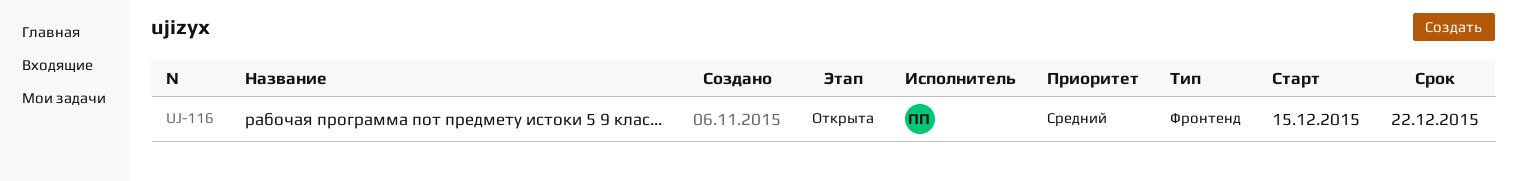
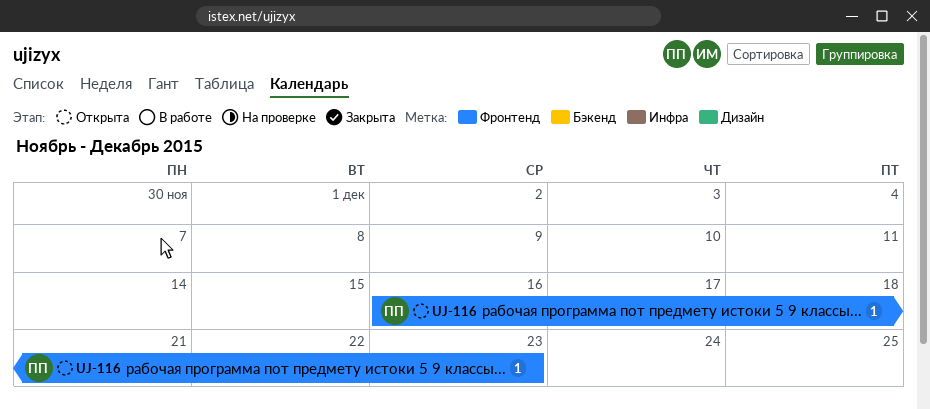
UJ-116, start: Dec 15 -> Dec 16
UJ-116, due: Dec 22 -> Dec 23

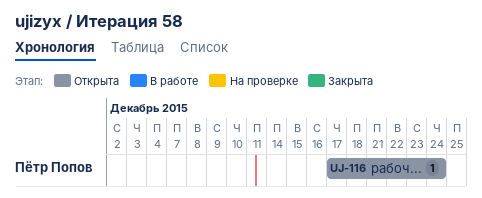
UJ-116, start: Dec 16 -> Dec 17
UJ-116, due: Dec 23 -> Dec 24

